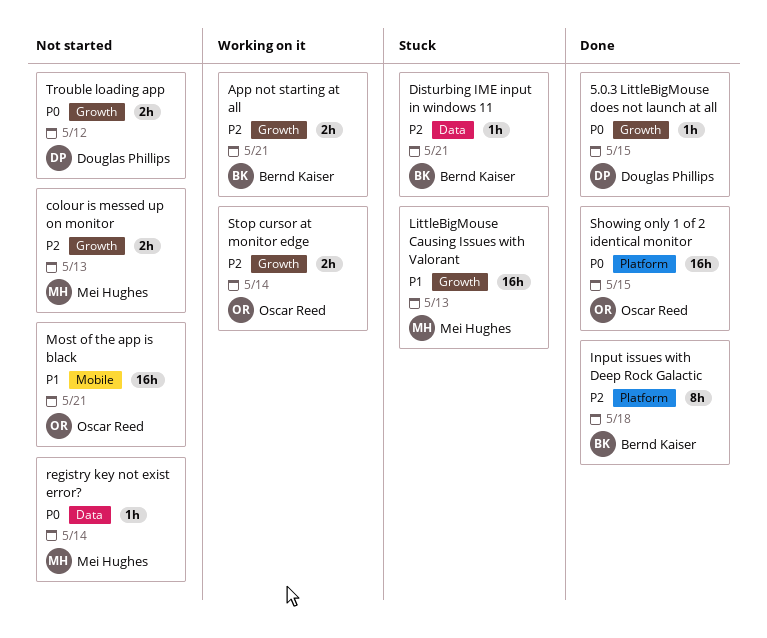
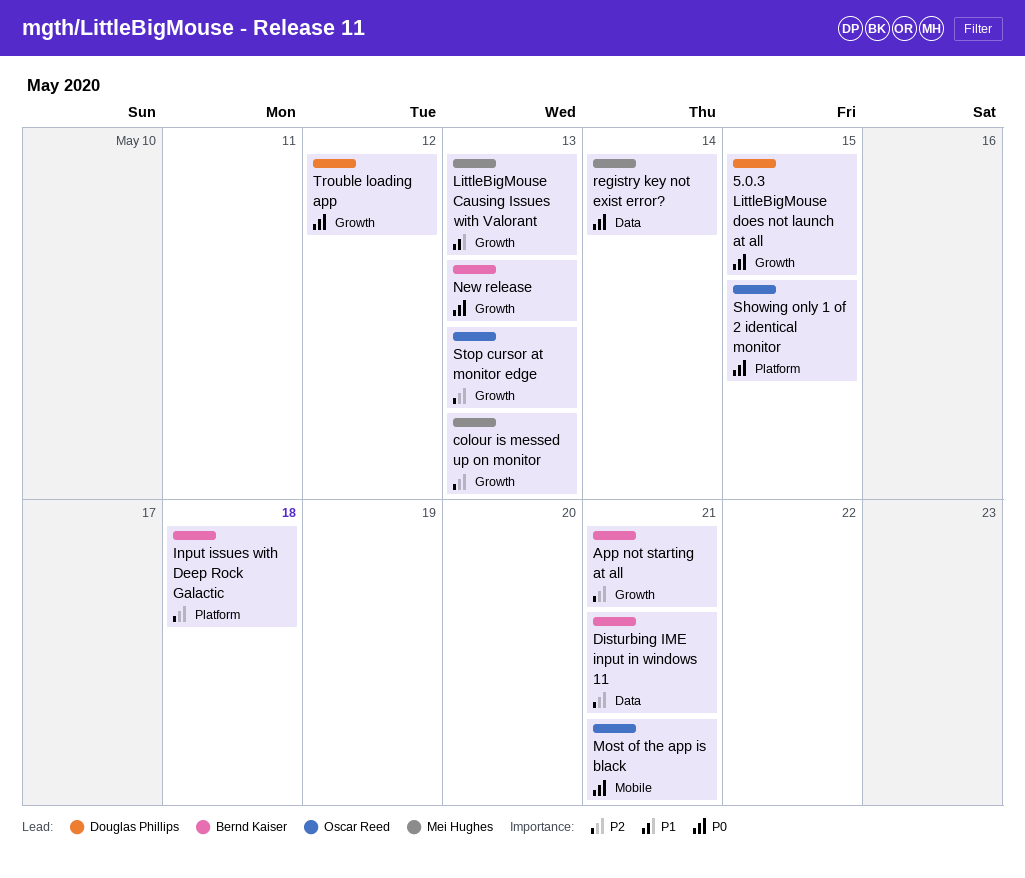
Most of the app is black, priority: P1 -> P0
New release: none -> present
Stop cursor at monitor edge, due: May 14 -> May 13

